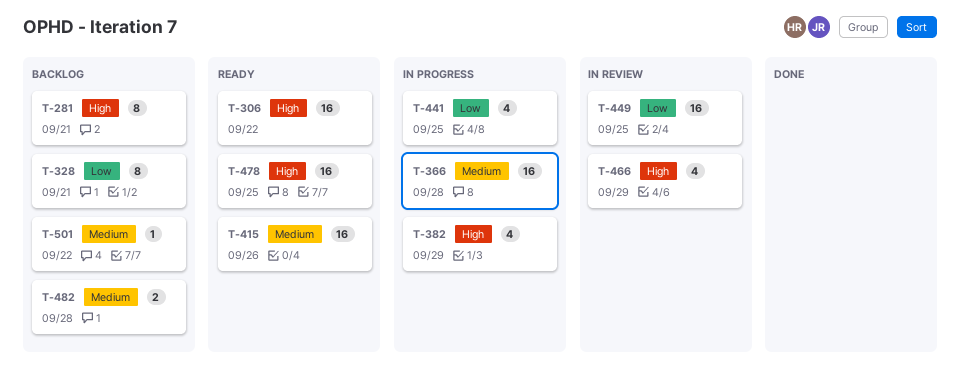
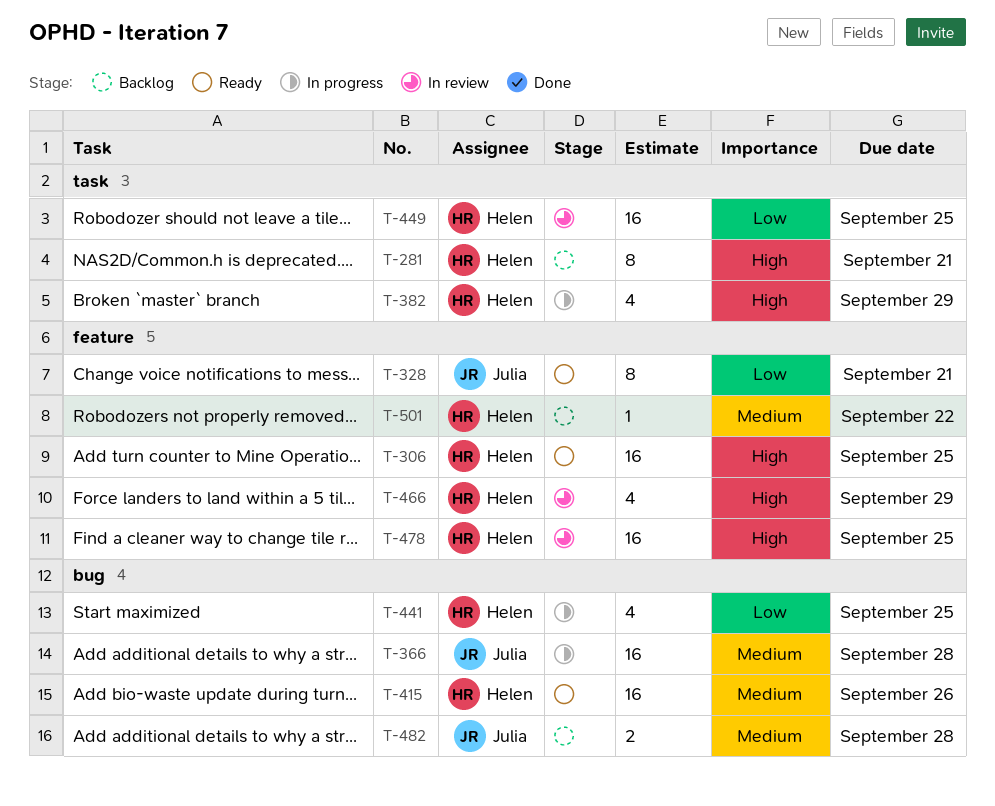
T-306, due: Sep 22 -> Sep 25
T-328, status: Backlog -> Ready
T-478, status: Ready -> In review

